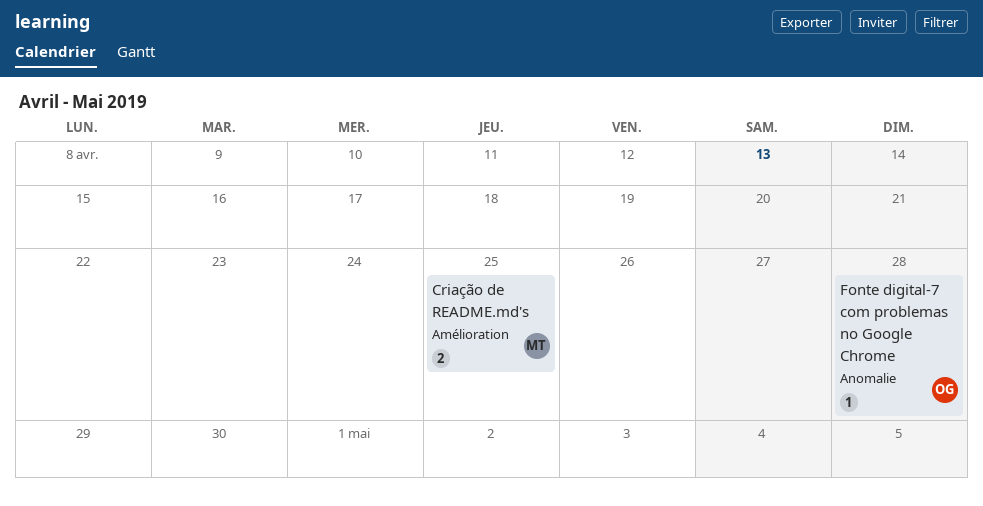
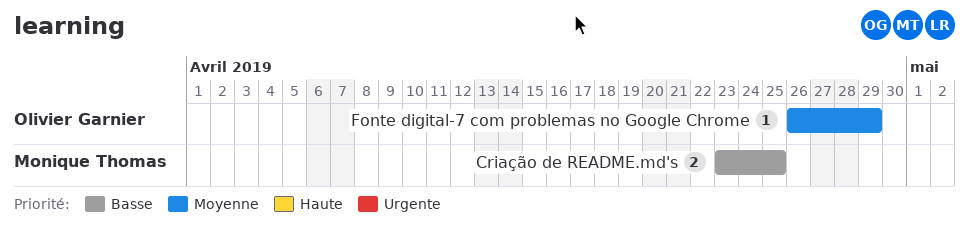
Fonte digital-7 com problemas no Google Chrome, due: Apr 28 -> Apr 29

